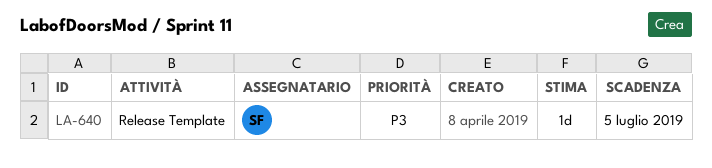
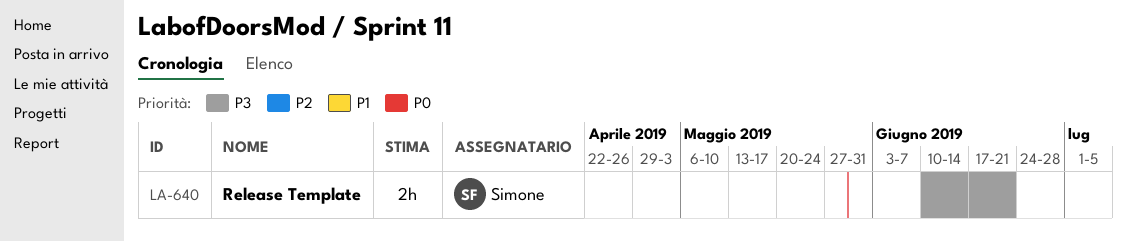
LA-640, estimate: 1d -> 2h
LA-640, due: Jul 5 -> Jun 21

